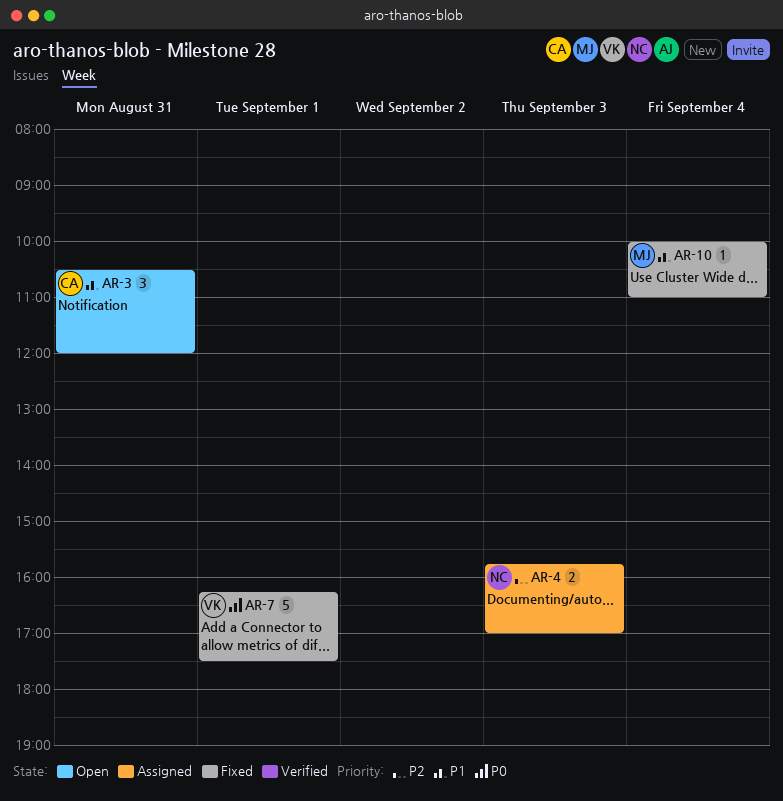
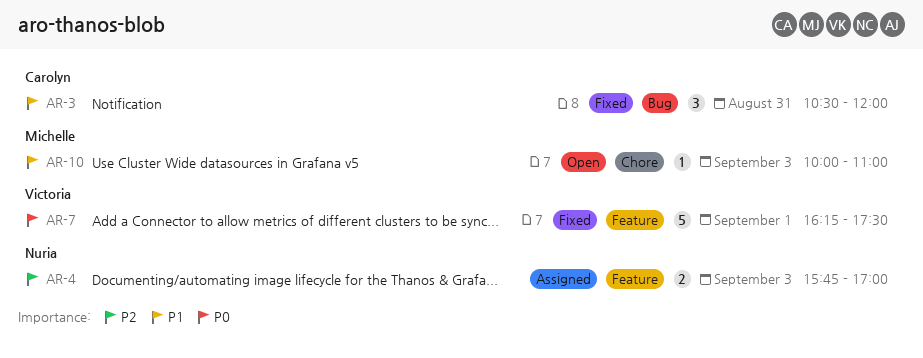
AR-3, status: Open -> Fixed
AR-10, status: Fixed -> Open
AR-10, day: Sep 4 -> Sep 3

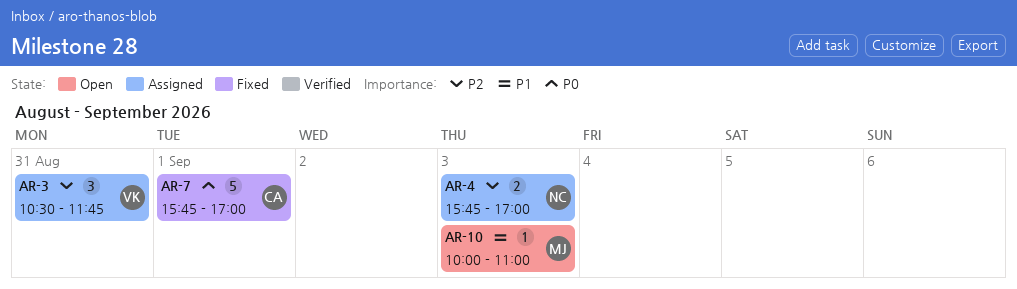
AR-3, status: Fixed -> Assigned
AR-3, owner: Carolyn -> Victoria
AR-3, priority: P1 -> P2
AR-3, ends: 12:00 -> 11:45
AR-7, owner: Victoria -> Carolyn
AR-7, begins: 16:15 -> 15:45
AR-7, ends: 17:30 -> 17:00

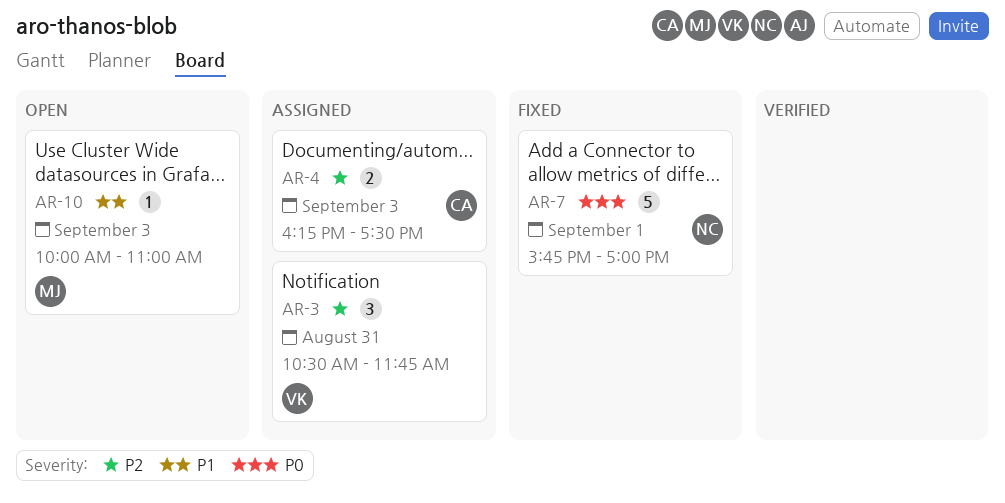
AR-4, owner: NC -> CA
AR-4, begins: 15:45 -> 16:15
AR-4, ends: 17:00 -> 17:30
AR-7, owner: CA -> NC

